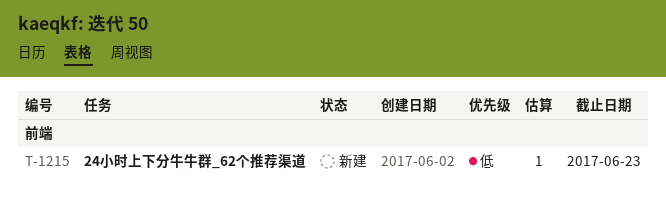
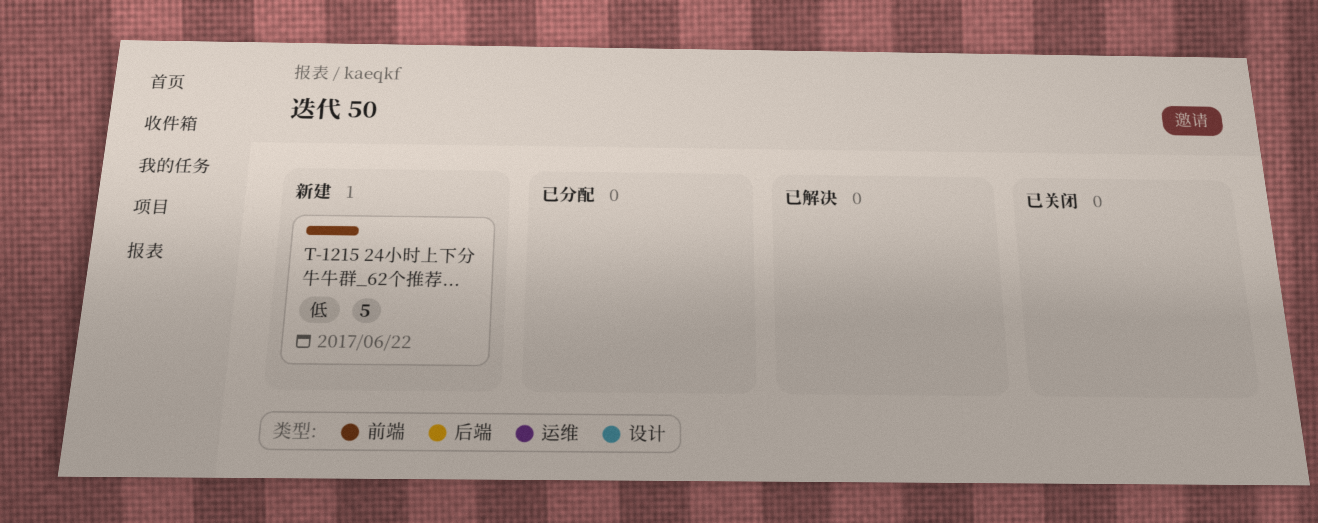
T-1215, estimate: 1 -> 5
T-1215, due: Jun 23 -> Jun 22

